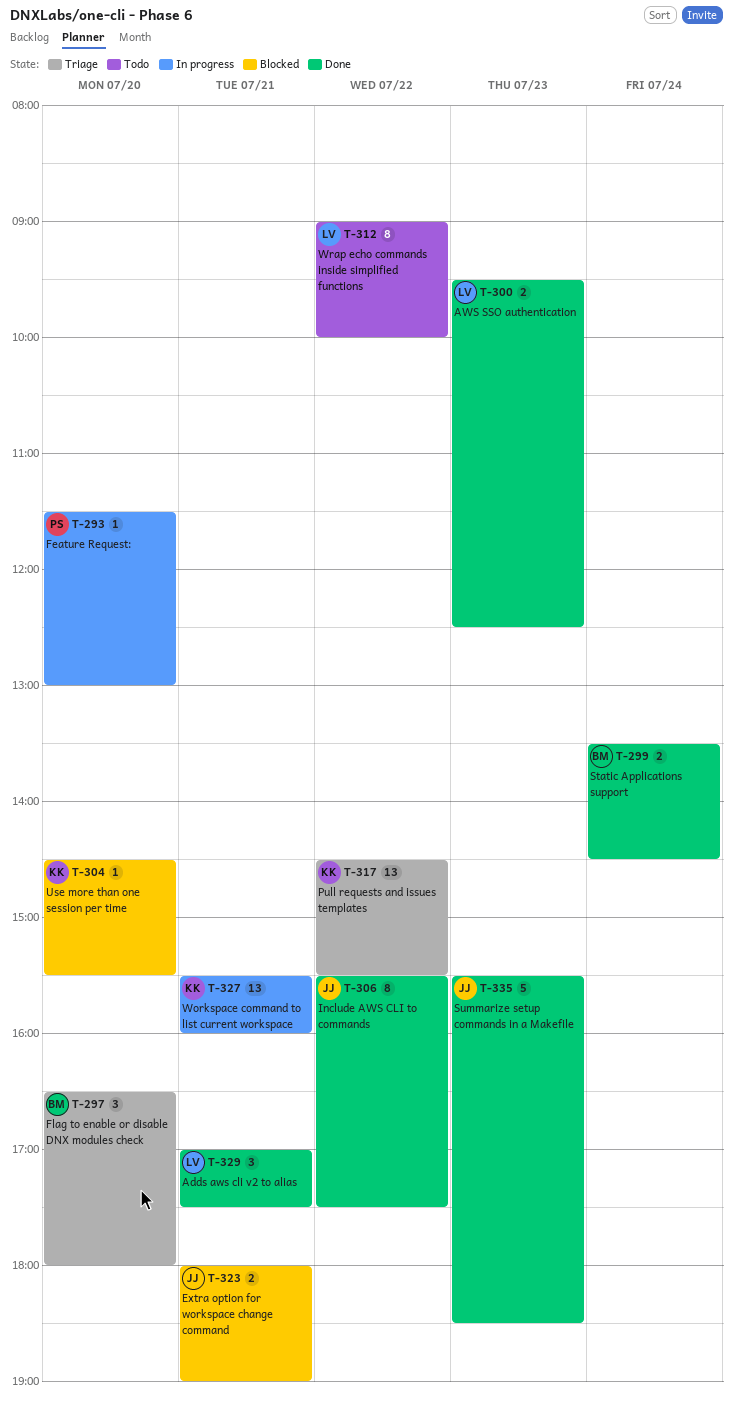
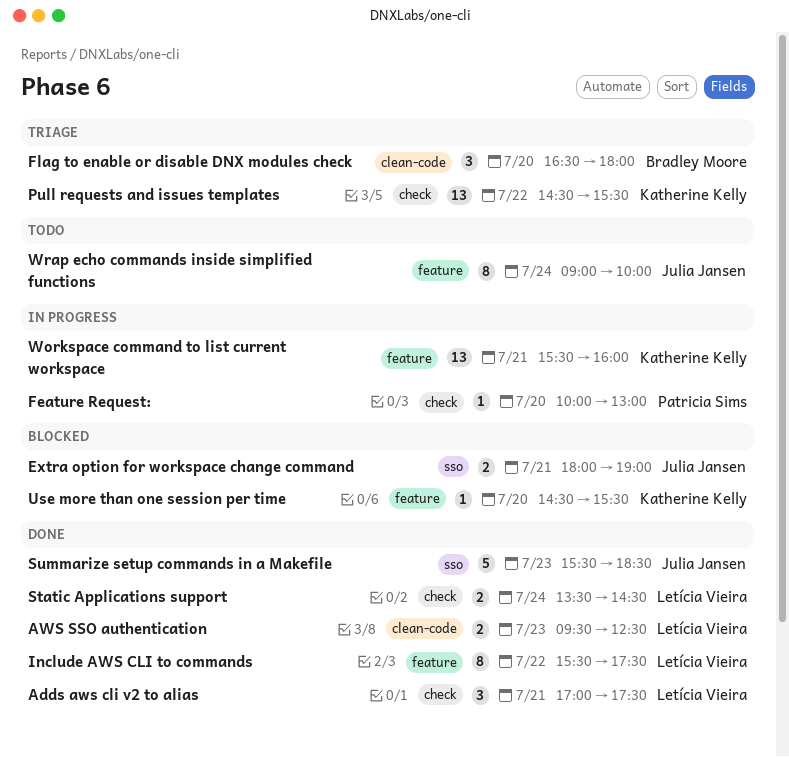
Feature Request:, begins: 11:30 -> 10:00
Include AWS CLI to commands, owner: Julia Jansen -> Letícia Vieira
Static Applications support, owner: Bradley Moore -> Letícia Vieira
Wrap echo commands inside simplified functions, owner: Letícia Vieira -> Julia Jansen
Wrap echo commands inside simplified functions, day: Jul 22 -> Jul 24

